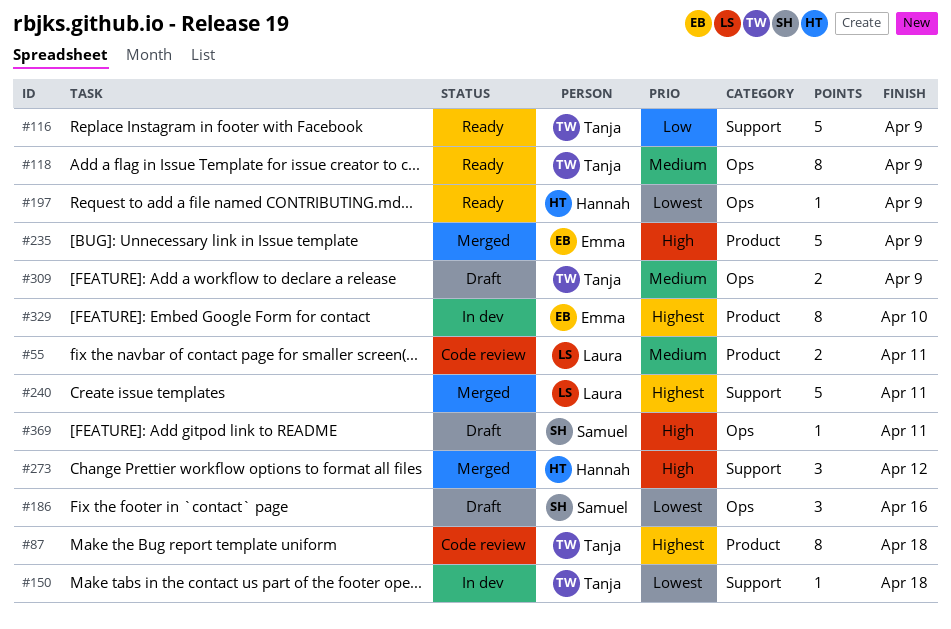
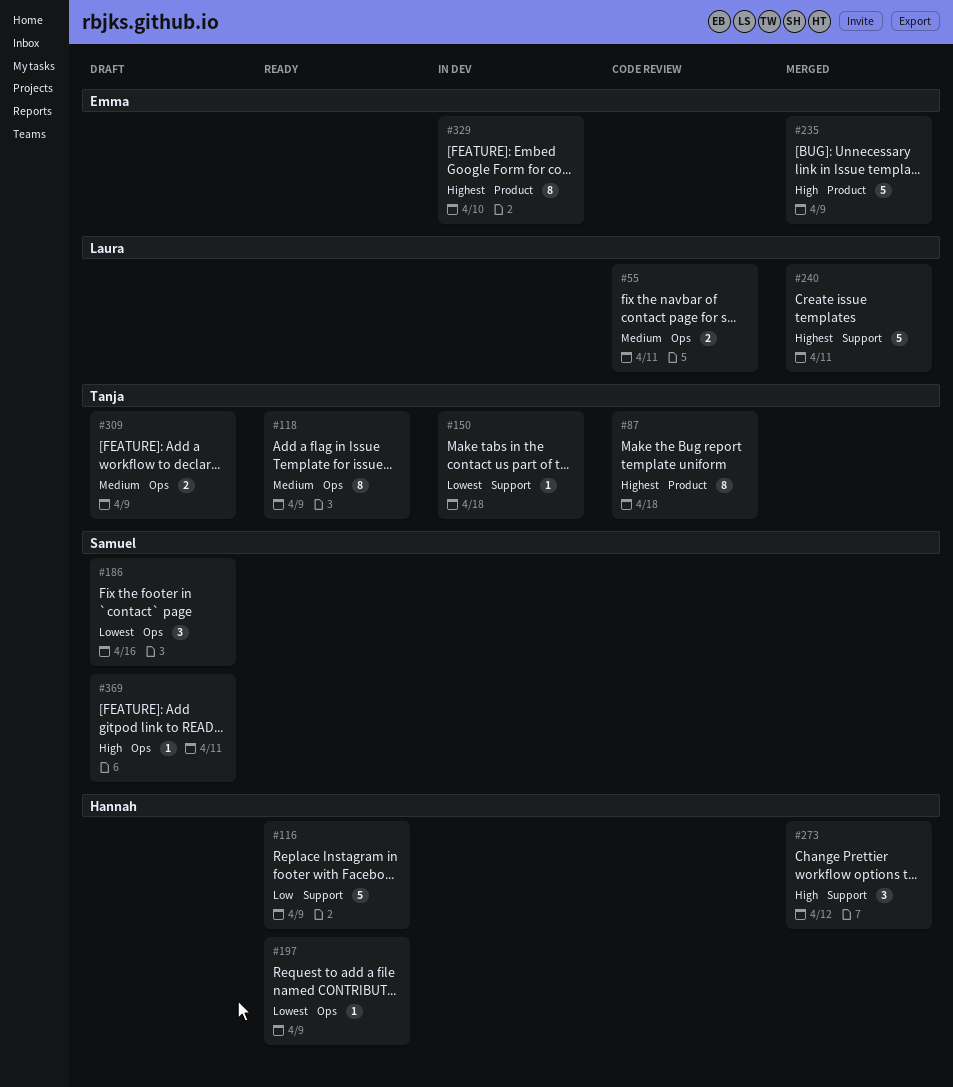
#55, label: Product -> Ops
#116, owner: Tanja -> Hannah

